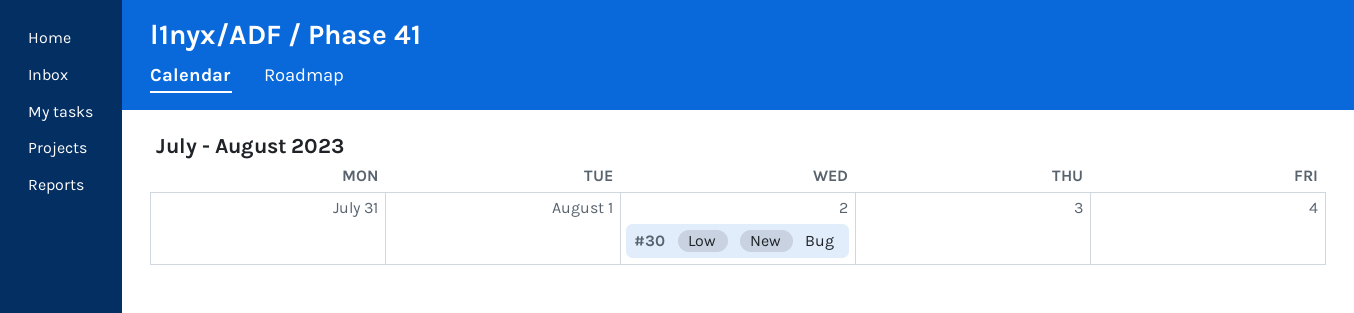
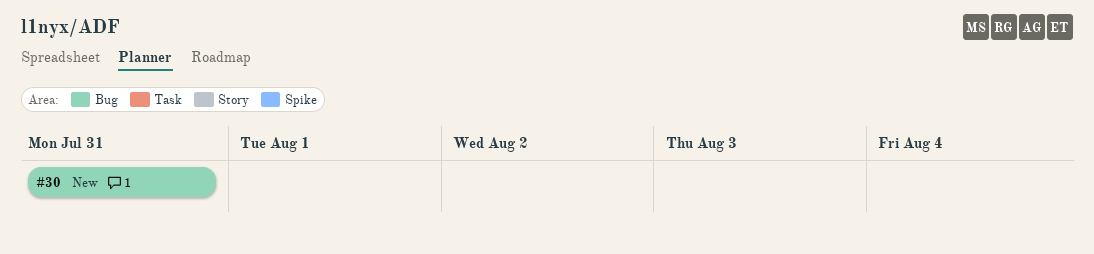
#30, due: Aug 2 -> Jul 31

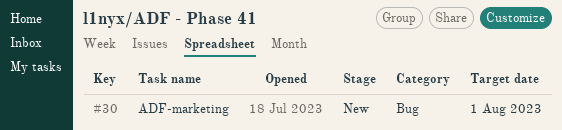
#30, due: Jul 31 -> Aug 1

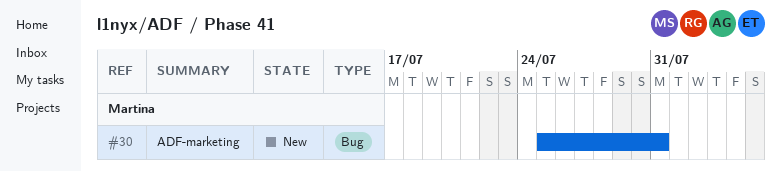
#30, due: Aug 1 -> Jul 31

